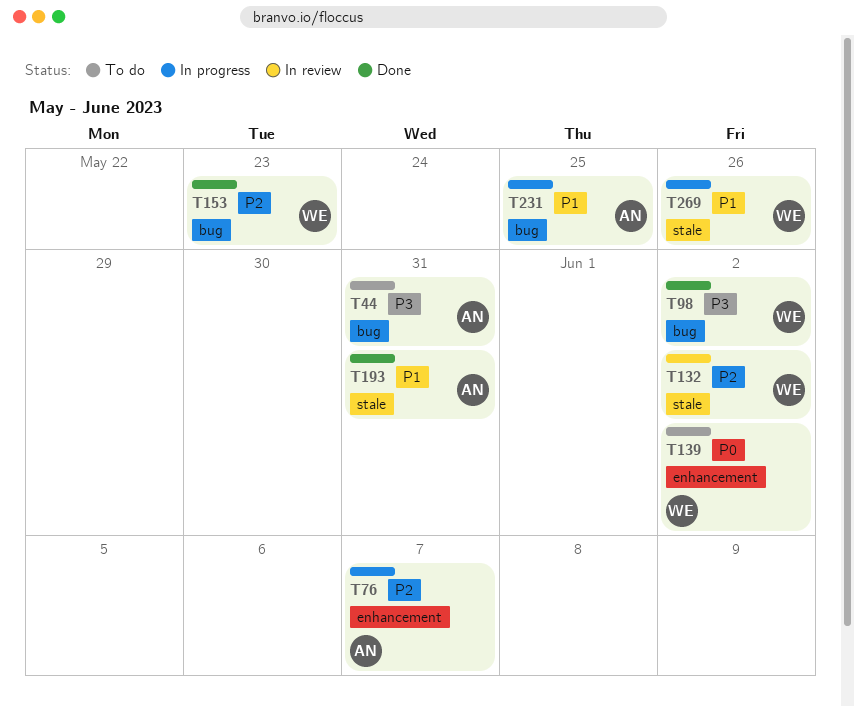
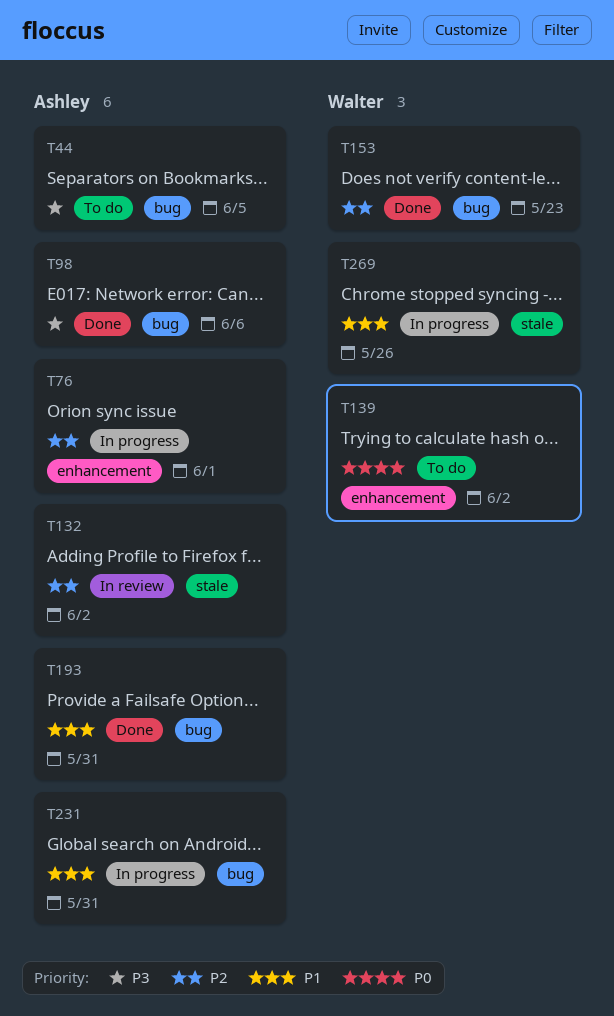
T44, due: May 31 -> Jun 5
T76, due: Jun 7 -> Jun 1
T98, owner: Walter -> Ashley
T98, due: Jun 2 -> Jun 6
T132, owner: Walter -> Ashley
T193, label: stale -> bug
T231, due: May 25 -> May 31

